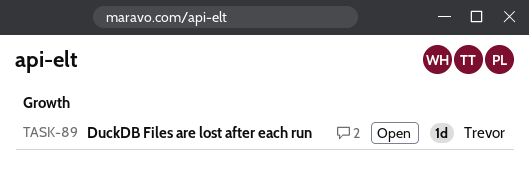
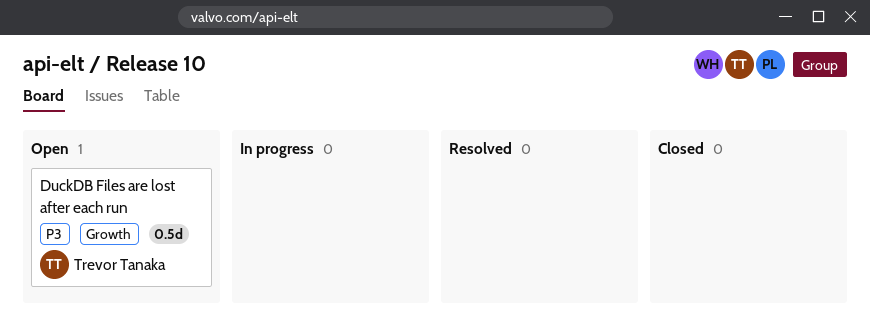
DuckDB Files are lost after each run, estimate: 1d -> 0.5d

